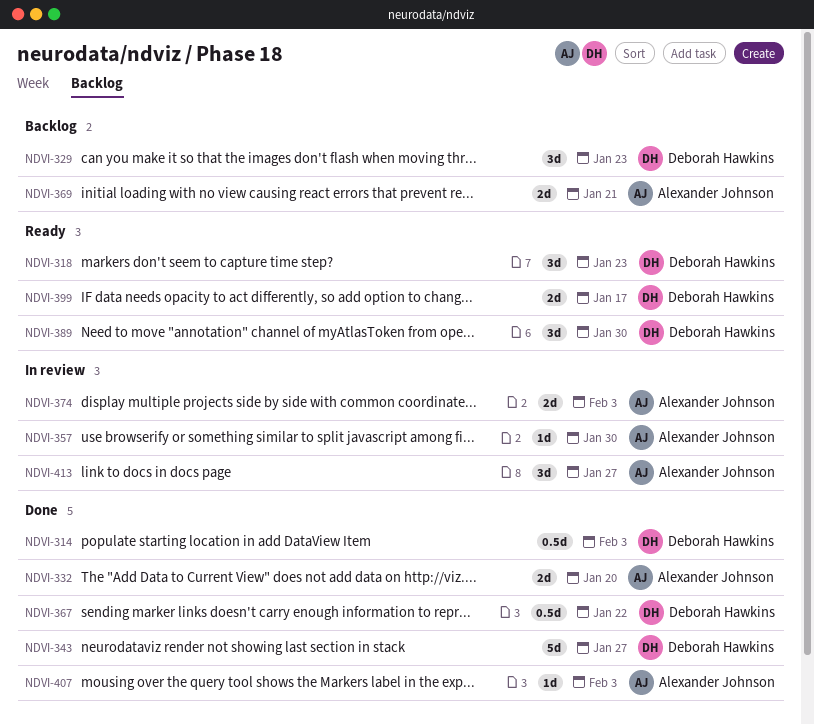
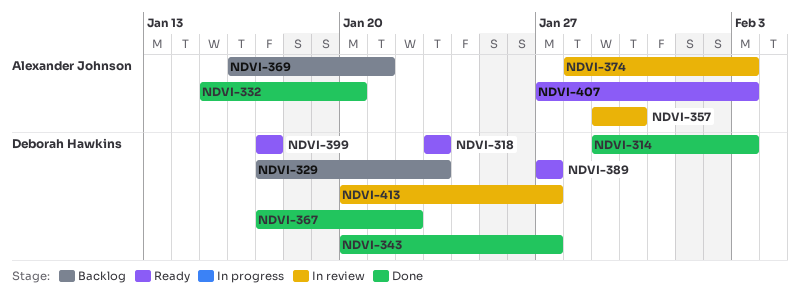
NDVI-389, due: Jan 30 -> Jan 27
NDVI-407, status: Done -> Ready
NDVI-413, owner: Alexander Johnson -> Deborah Hawkins

